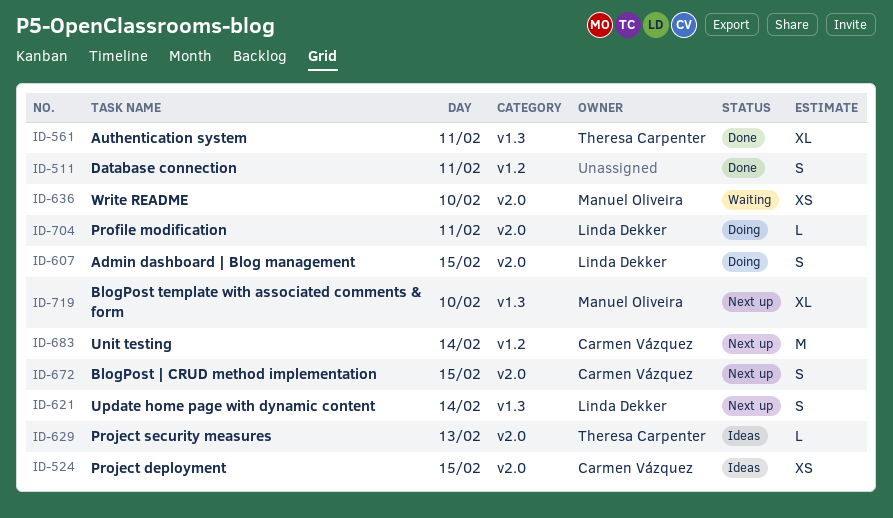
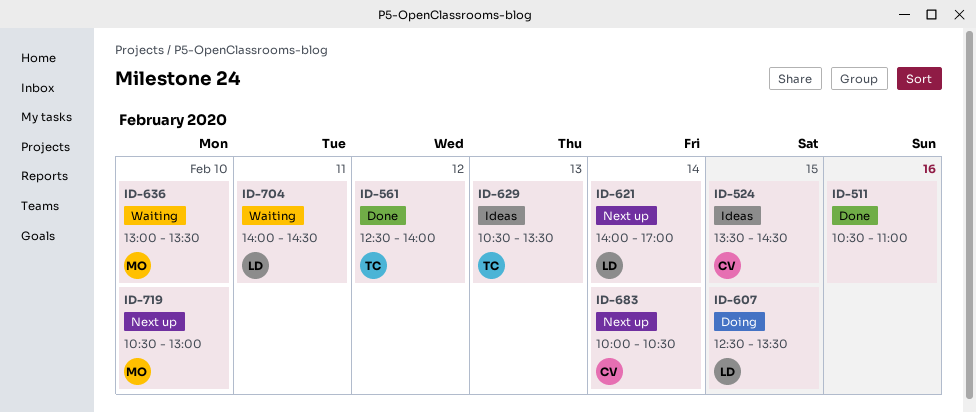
ID-511, day: Feb 11 -> Feb 16
ID-561, day: Feb 11 -> Feb 12
ID-672: present -> none
ID-704, status: Doing -> Waiting

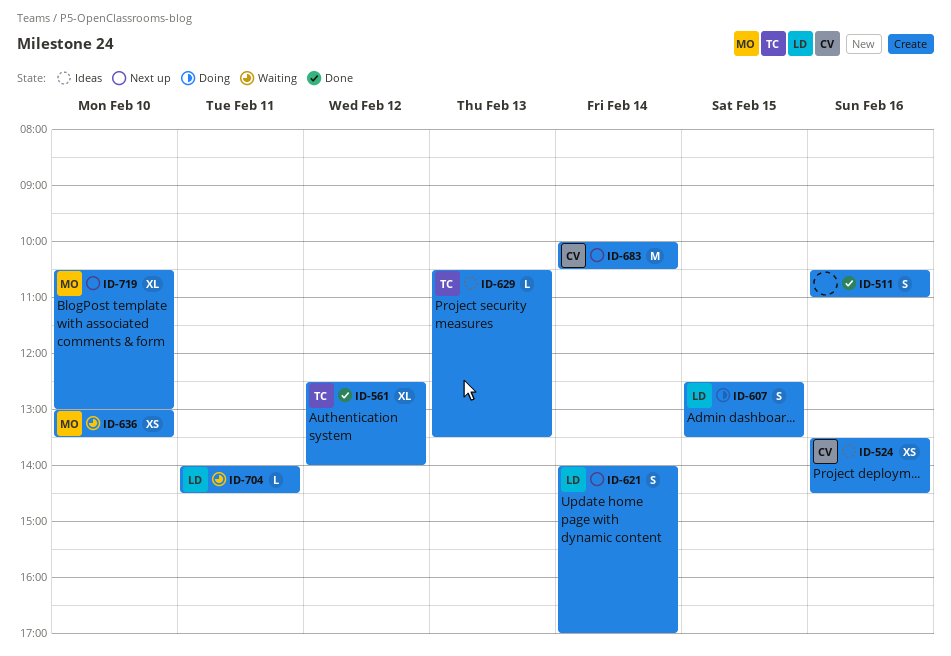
ID-524, day: Feb 15 -> Feb 16

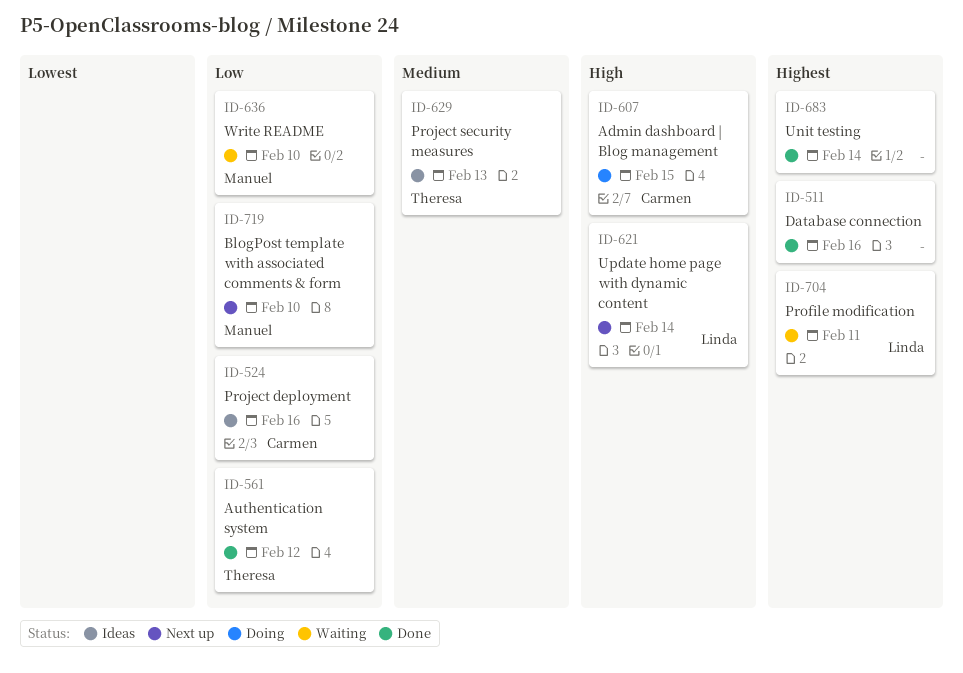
ID-607, owner: Linda -> Carmen
ID-683, status: Next up -> Done
ID-683, owner: Carmen -> none

